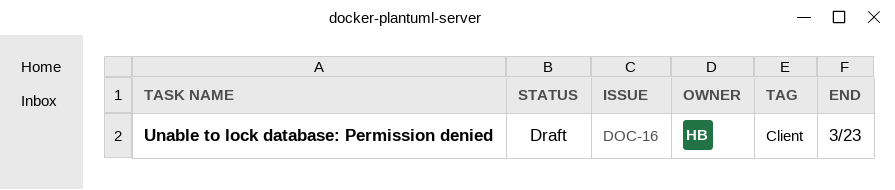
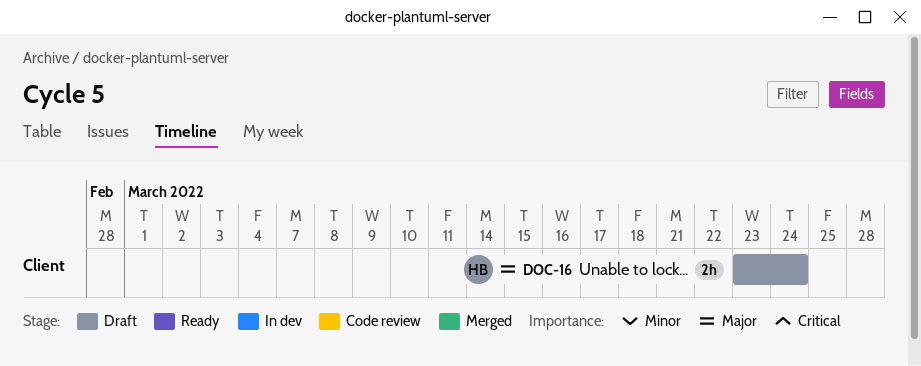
DOC-16, due: Mar 23 -> Mar 24

